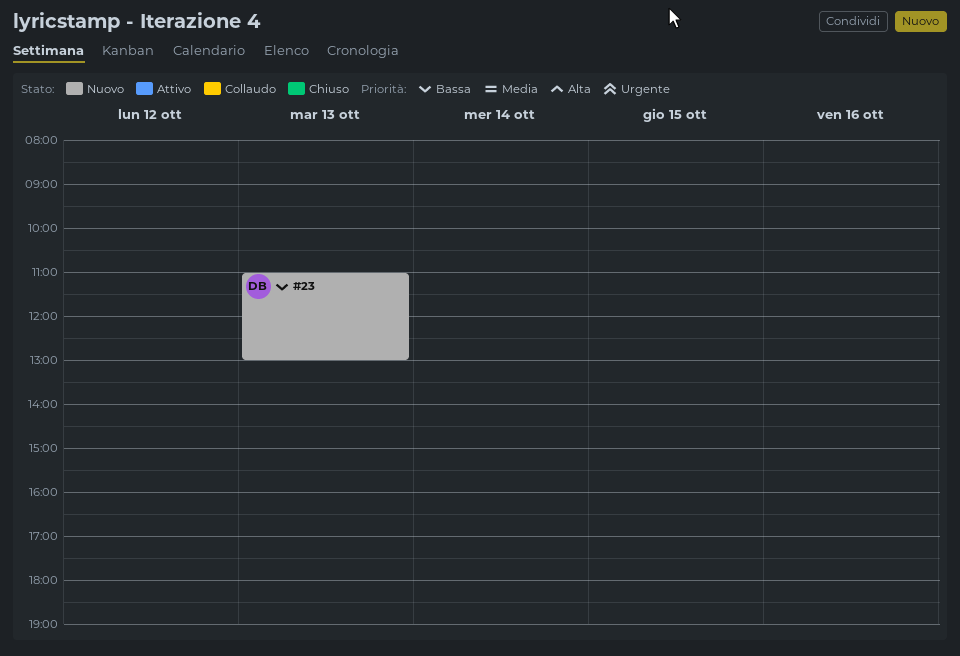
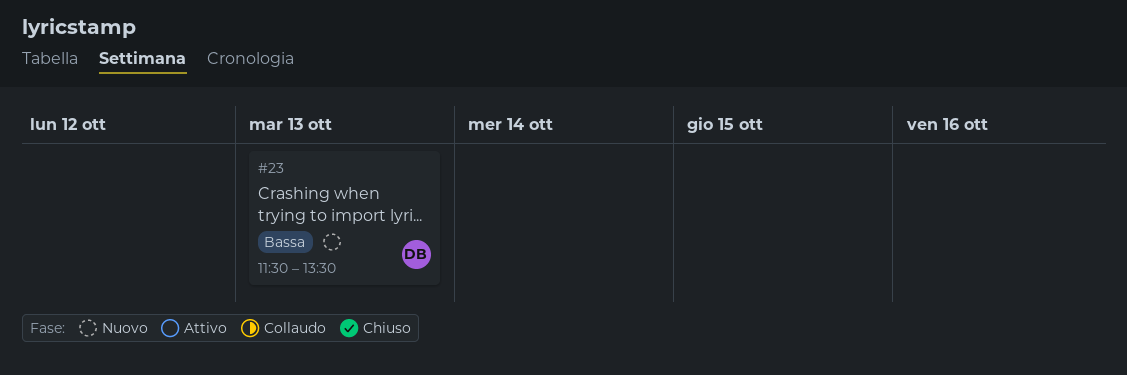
#23, begins: 11:00 -> 11:30
#23, ends: 13:00 -> 13:30

